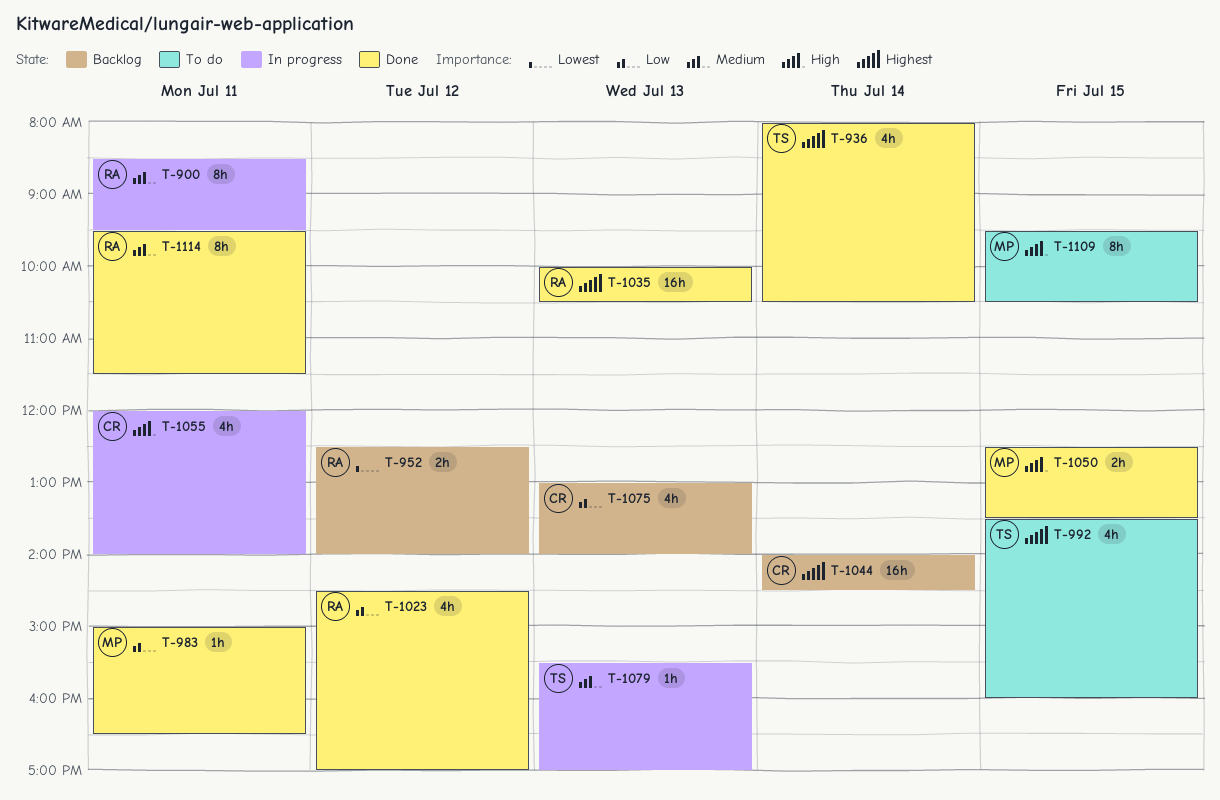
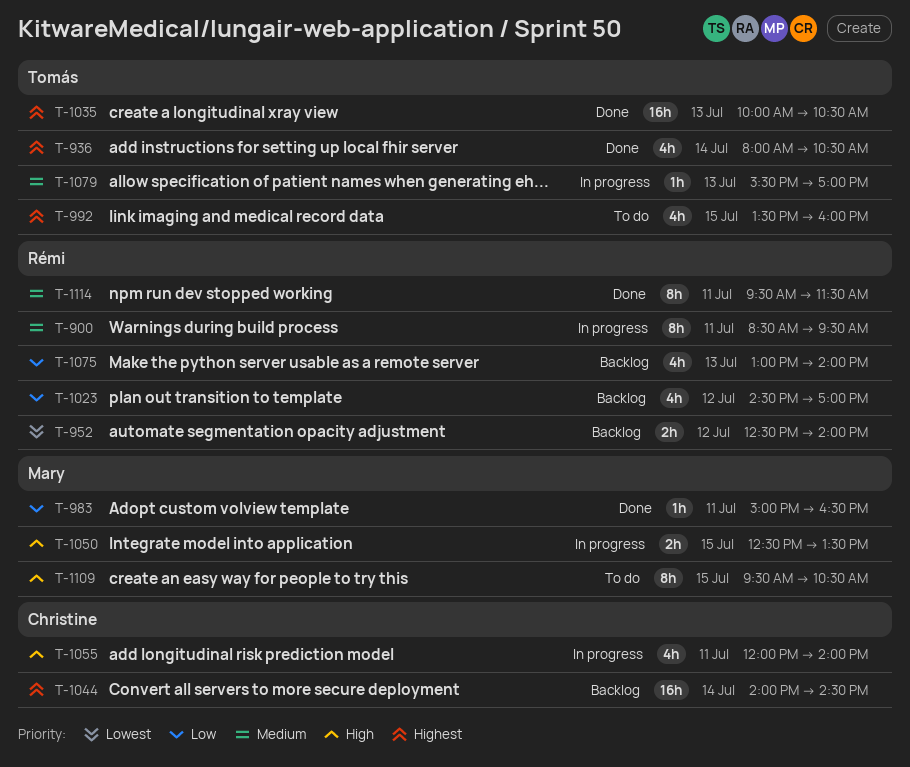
T-1023, status: Done -> Backlog
T-1035, owner: Rémi -> Tomás
T-1050, status: Done -> In progress
T-1075, owner: Christine -> Rémi

